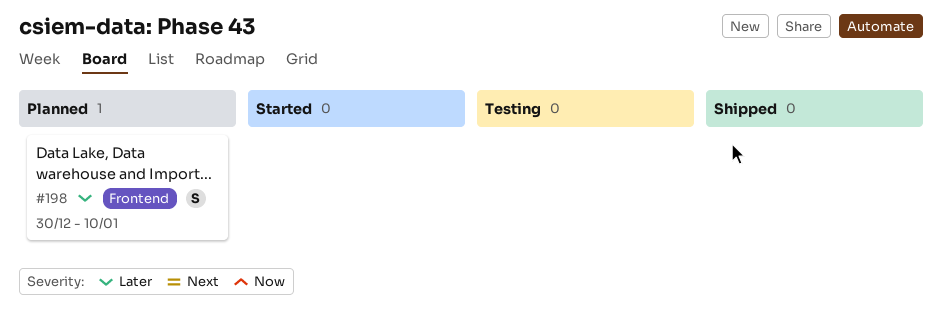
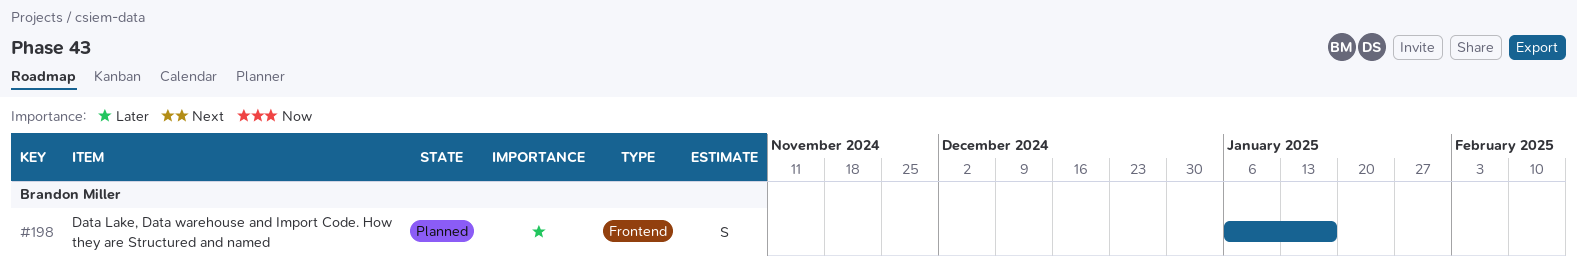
#198, start: Dec 30 -> Jan 6
#198, due: Jan 10 -> Jan 17

